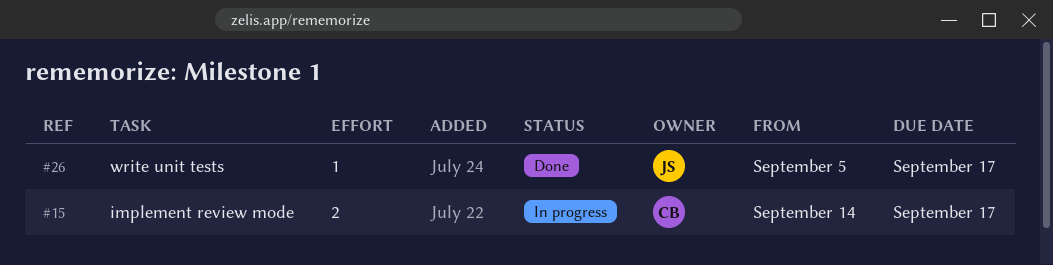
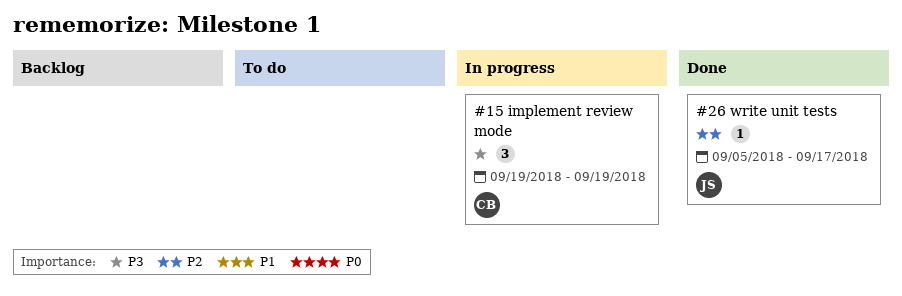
#15, estimate: 2 -> 3
#15, start: Sep 14 -> Sep 19
#15, due: Sep 17 -> Sep 19

